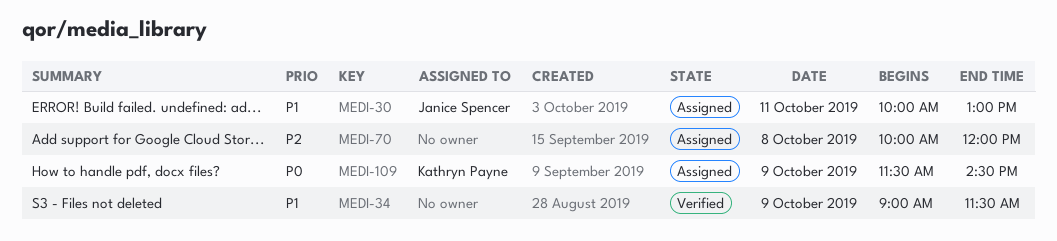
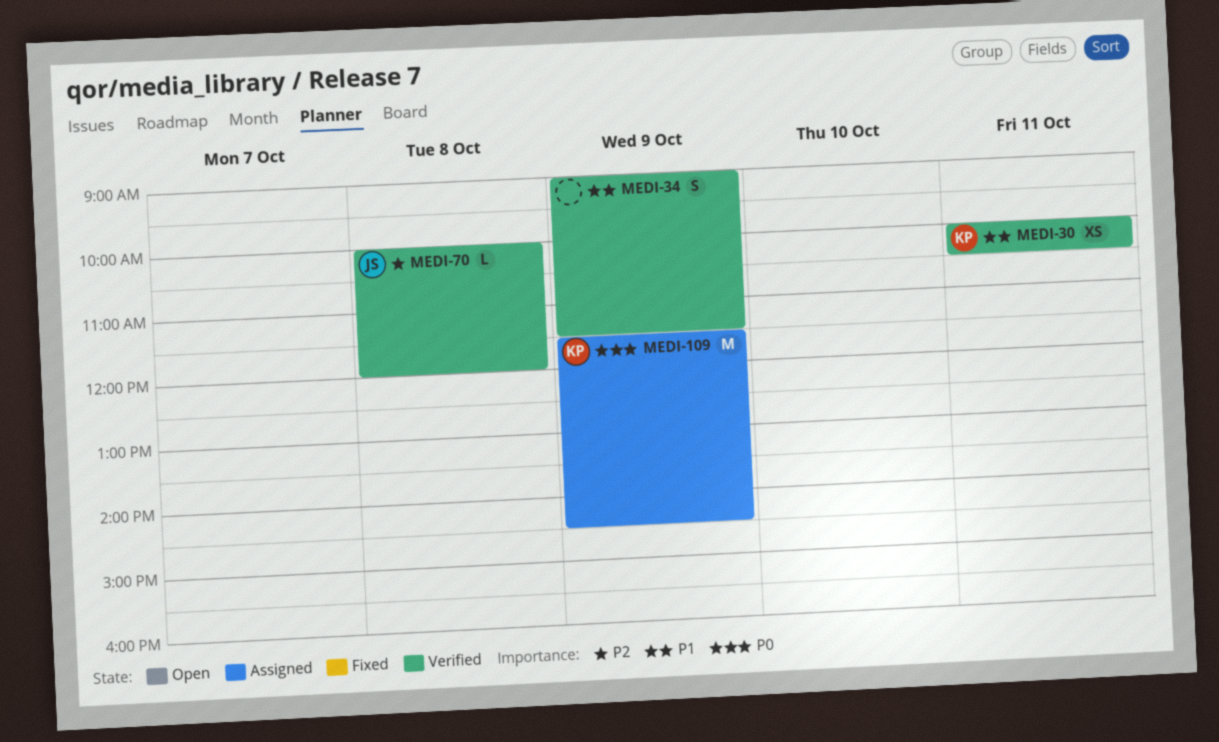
MEDI-30, status: Assigned -> Verified
MEDI-30, owner: Janice Spencer -> Kathryn Payne
MEDI-30, ends: 13:00 -> 10:30
MEDI-70, status: Assigned -> Verified
MEDI-70, owner: none -> Janice Spencer

